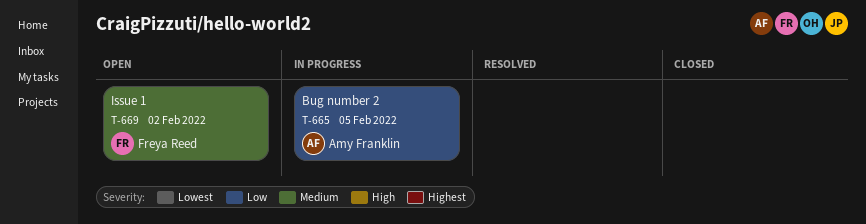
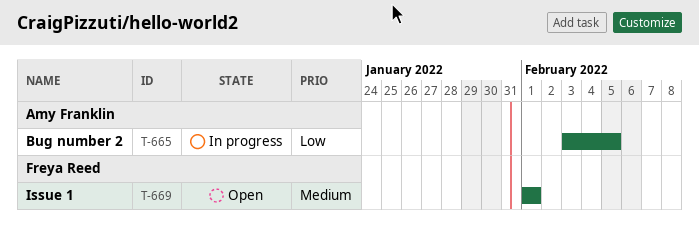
T-669, due: Feb 2 -> Feb 1

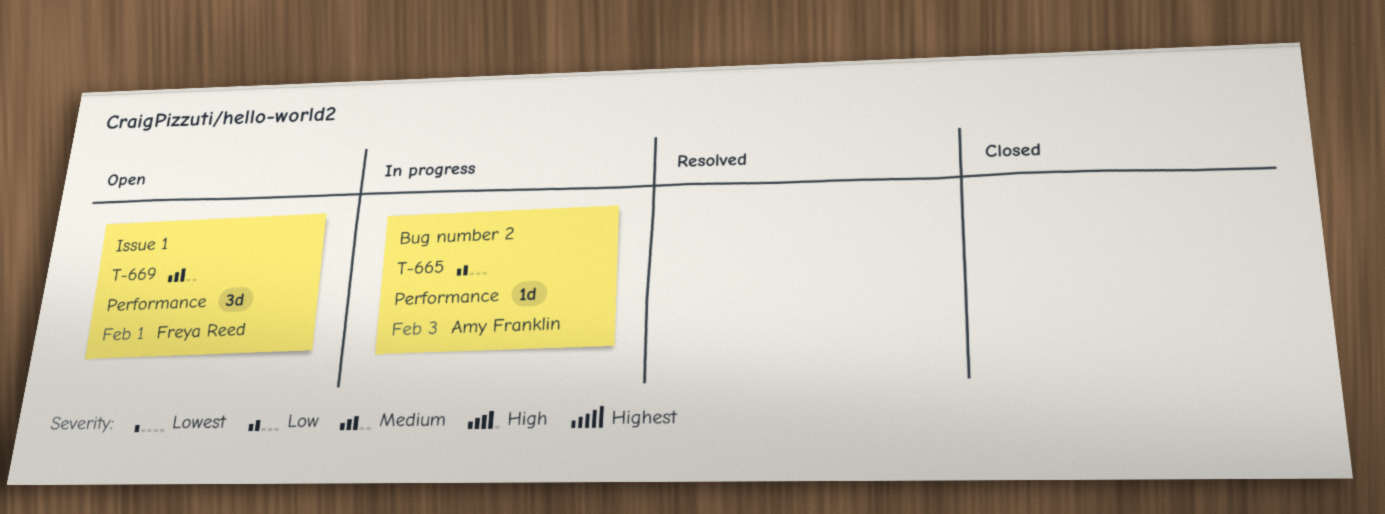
T-665, due: Feb 5 -> Feb 3

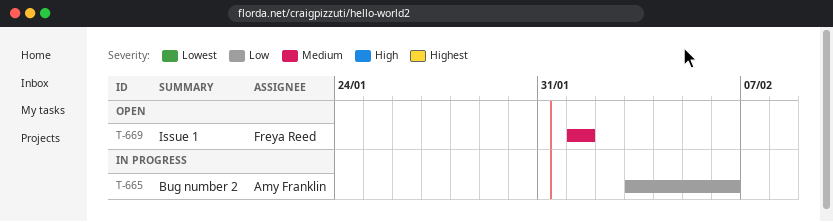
T-665, due: Feb 3 -> Feb 6

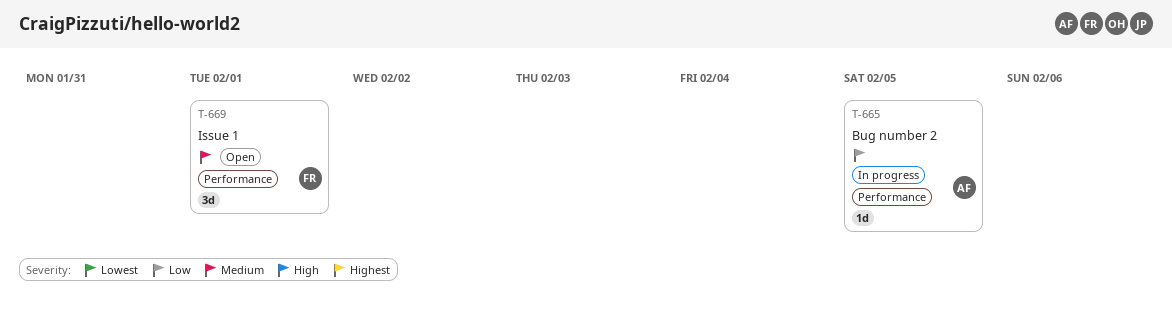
T-665, due: Feb 6 -> Feb 5

